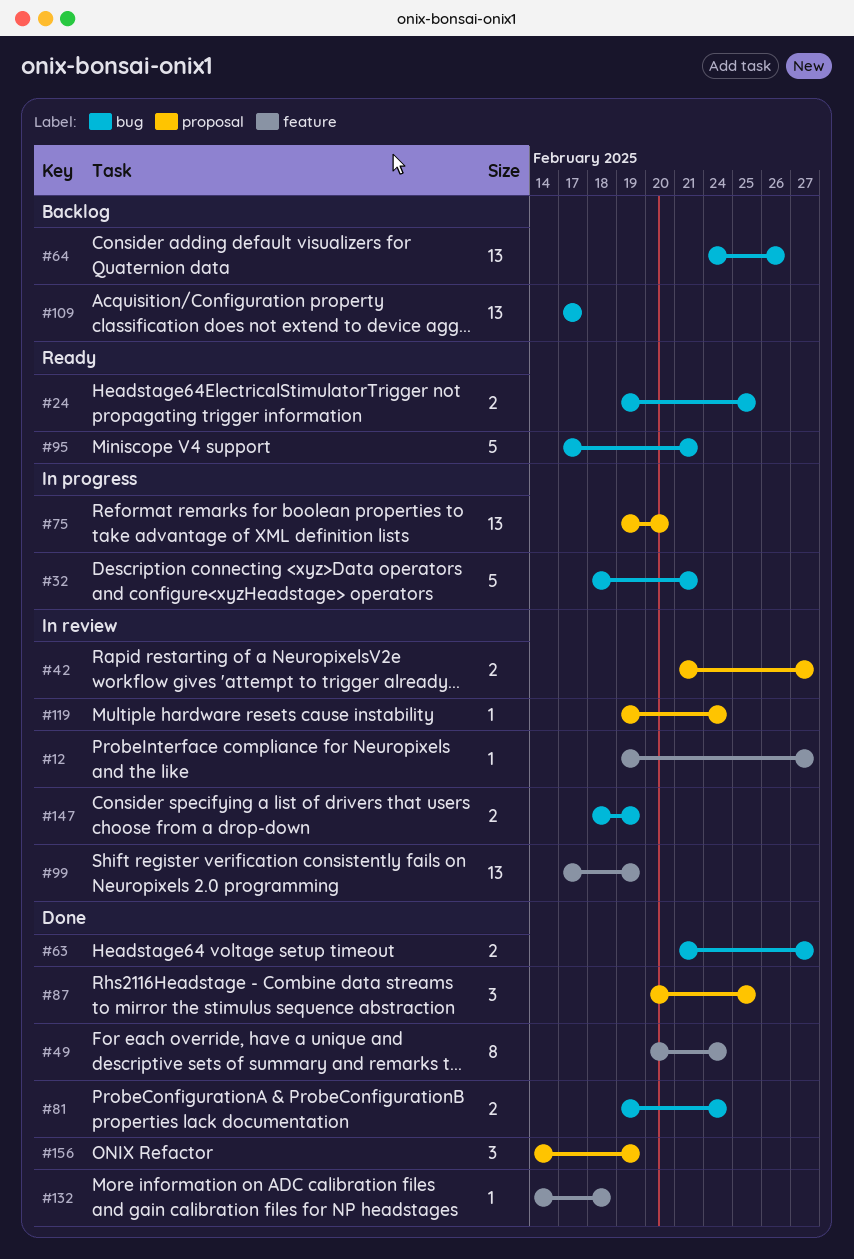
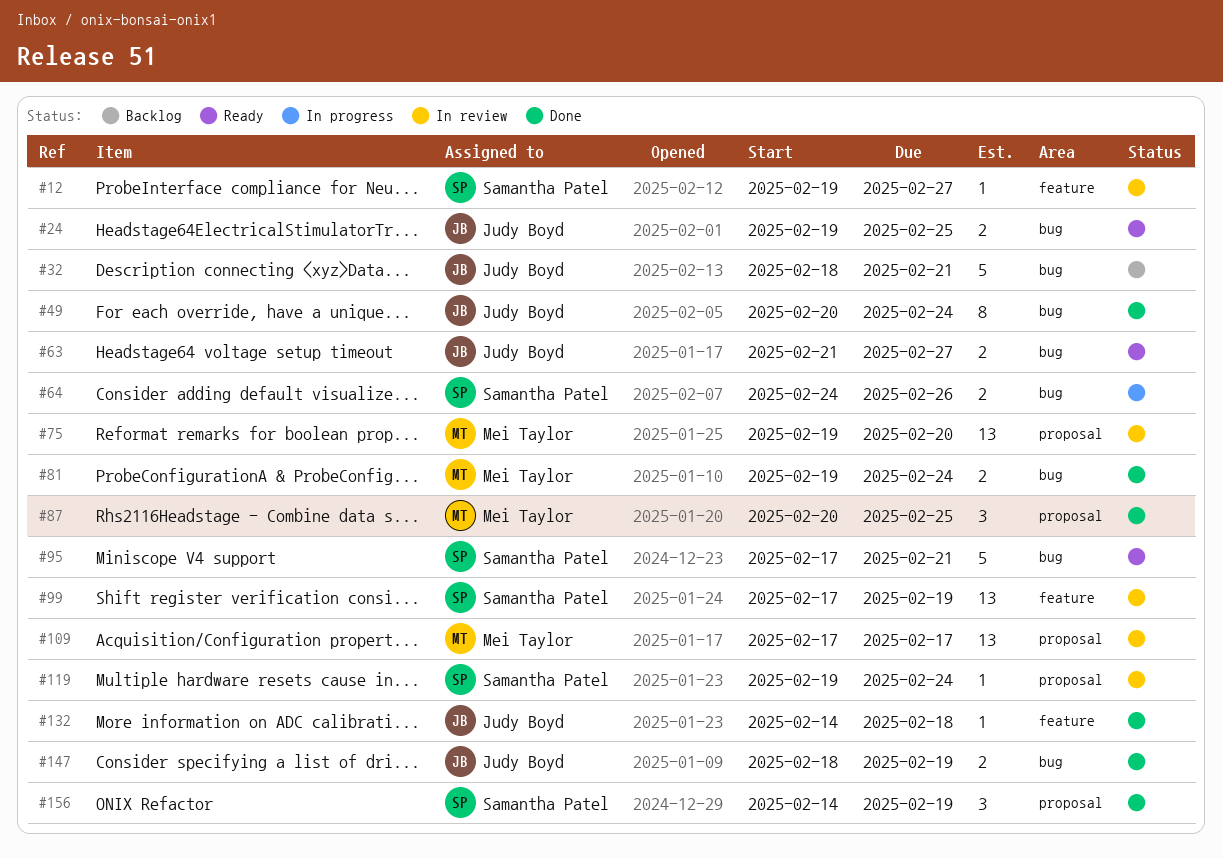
#32, status: In progress -> Backlog
#42: present -> none
#49, label: feature -> bug
#63, status: Done -> Ready
#64, status: Backlog -> In progress
#64, estimate: 13 -> 2
#75, status: In progress -> In review
#109, status: Backlog -> In review
#109, label: bug -> proposal
#147, status: In review -> Done

